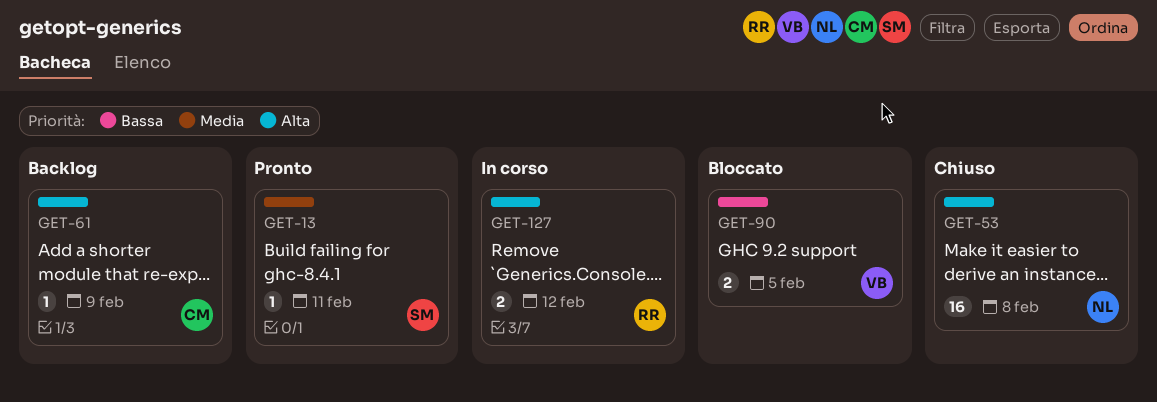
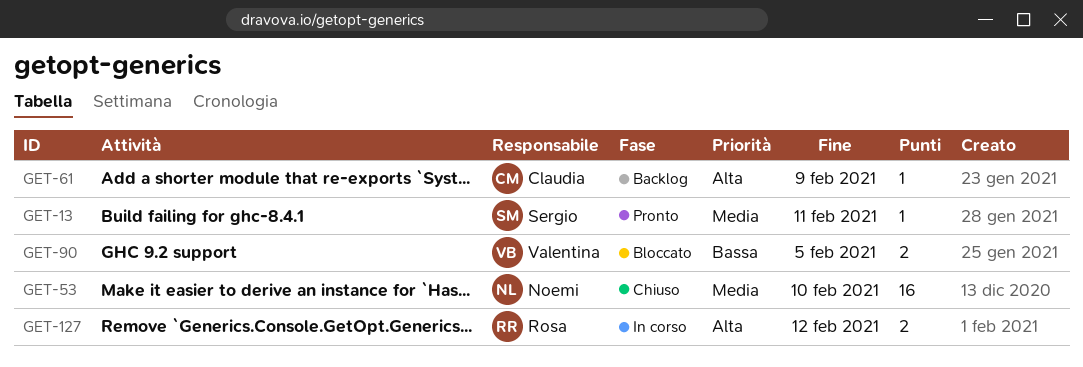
GET-53, priority: Alta -> Media
GET-53, due: Feb 8 -> Feb 10

